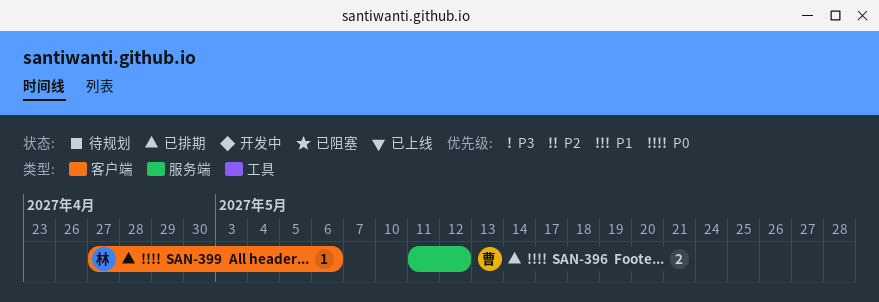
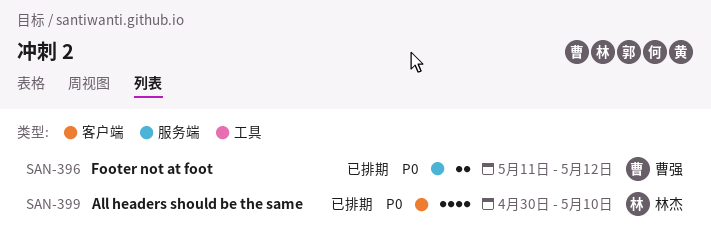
SAN-399, estimate: 1 -> 4
SAN-399, start: Apr 27 -> Apr 30
SAN-399, due: May 6 -> May 10

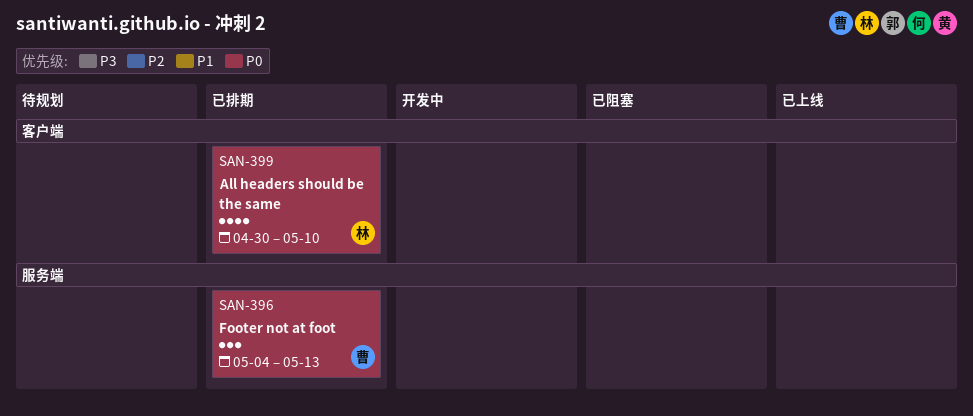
SAN-396, estimate: 2 -> 3
SAN-396, start: May 11 -> May 4
SAN-396, due: May 12 -> May 13

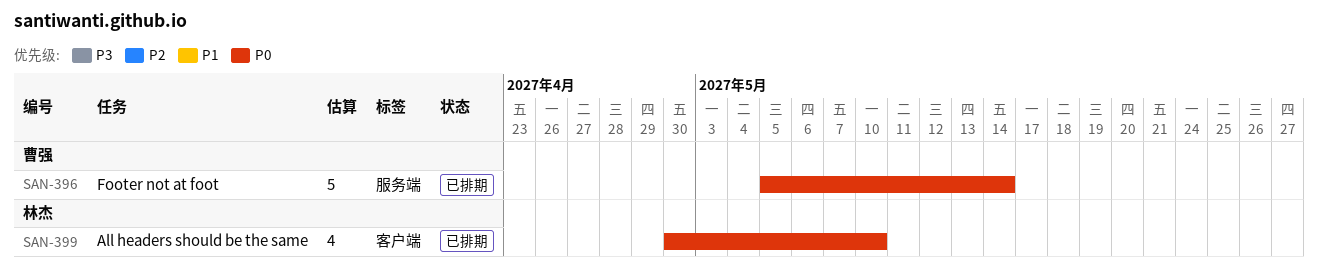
SAN-396, estimate: 3 -> 5
SAN-396, start: May 4 -> May 5
SAN-396, due: May 13 -> May 14

